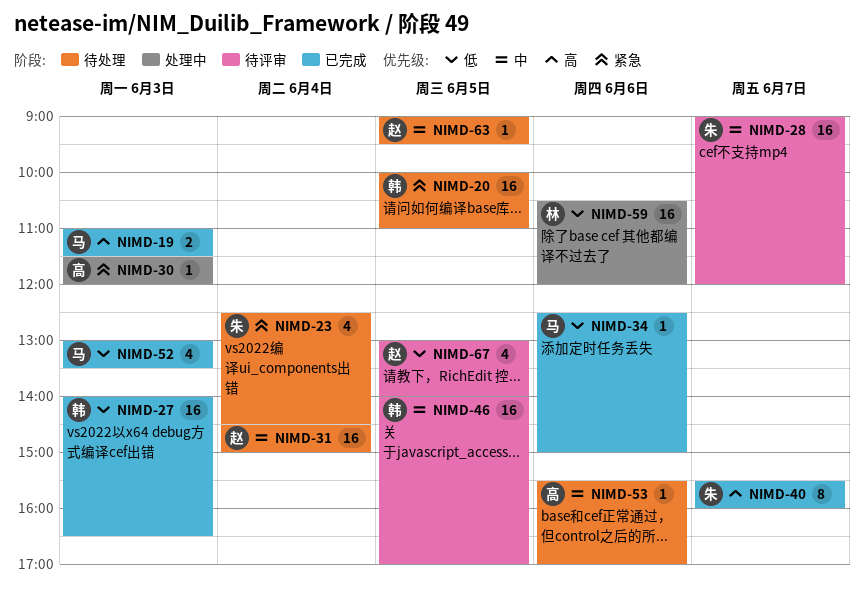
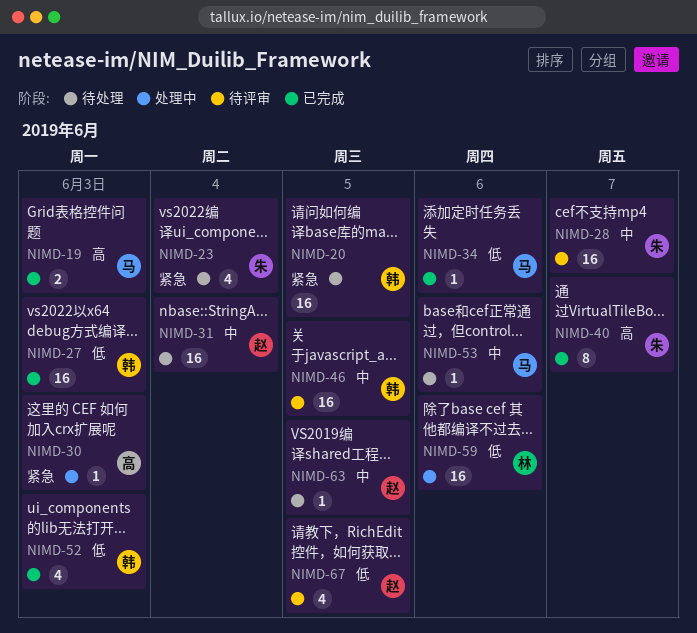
NIMD-52, owner: 马 -> 韩
NIMD-53, owner: 高 -> 马

